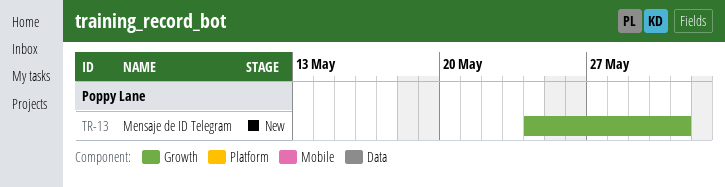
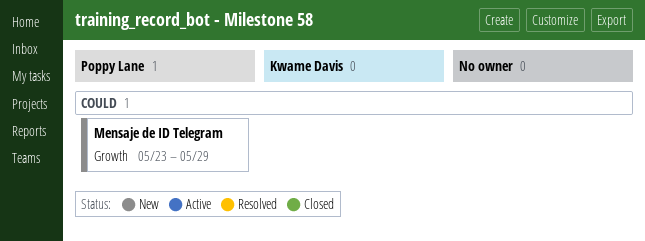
Mensaje de ID Telegram, start: May 24 -> May 23
Mensaje de ID Telegram, due: May 31 -> May 29

